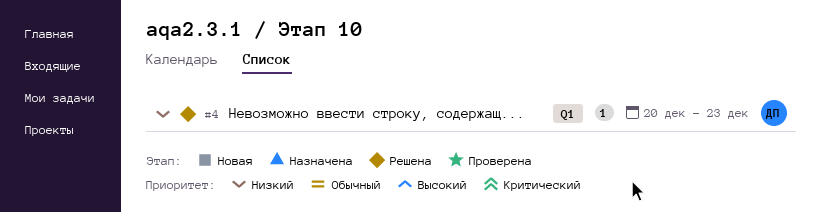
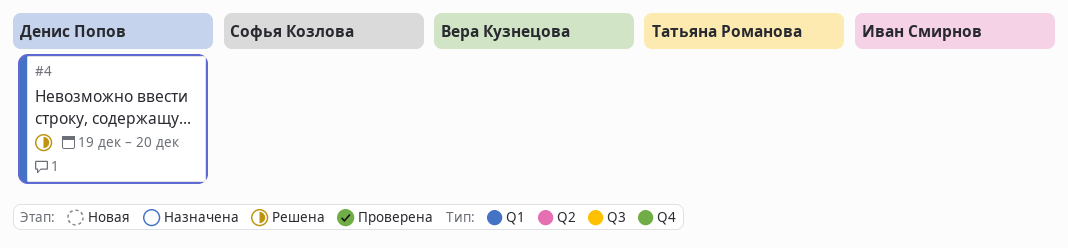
#4, start: Dec 20 -> Dec 19
#4, due: Dec 23 -> Dec 20

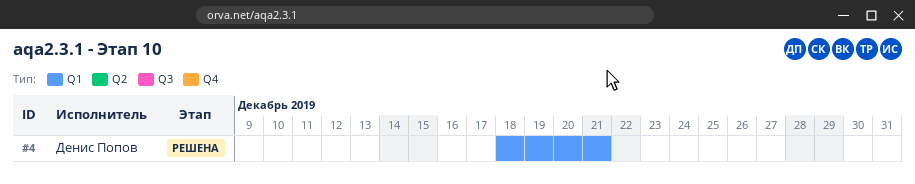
#4, start: Dec 19 -> Dec 18
#4, due: Dec 20 -> Dec 21

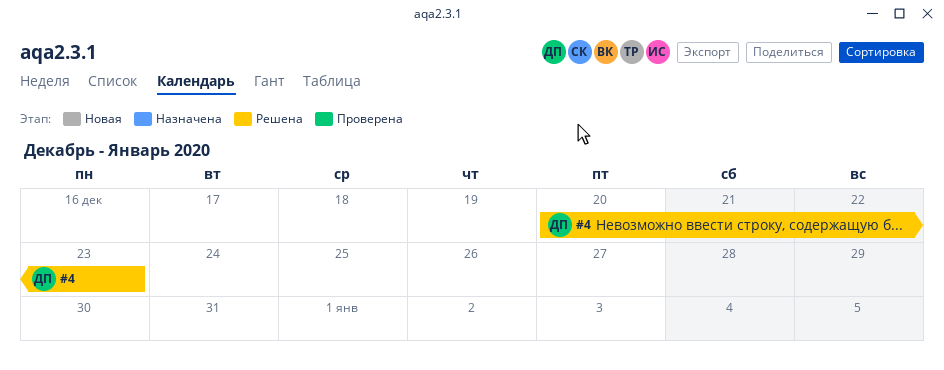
#4, start: Dec 18 -> Dec 20
#4, due: Dec 21 -> Dec 23

